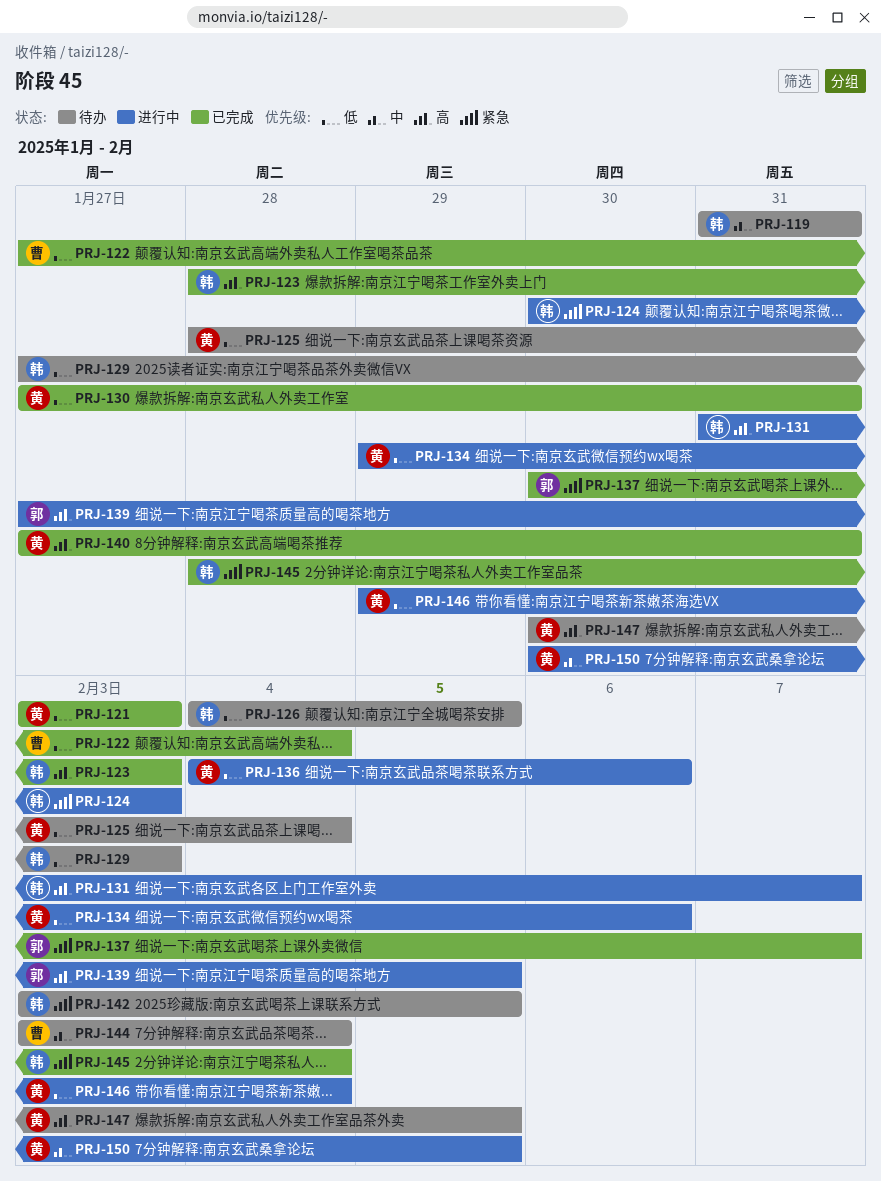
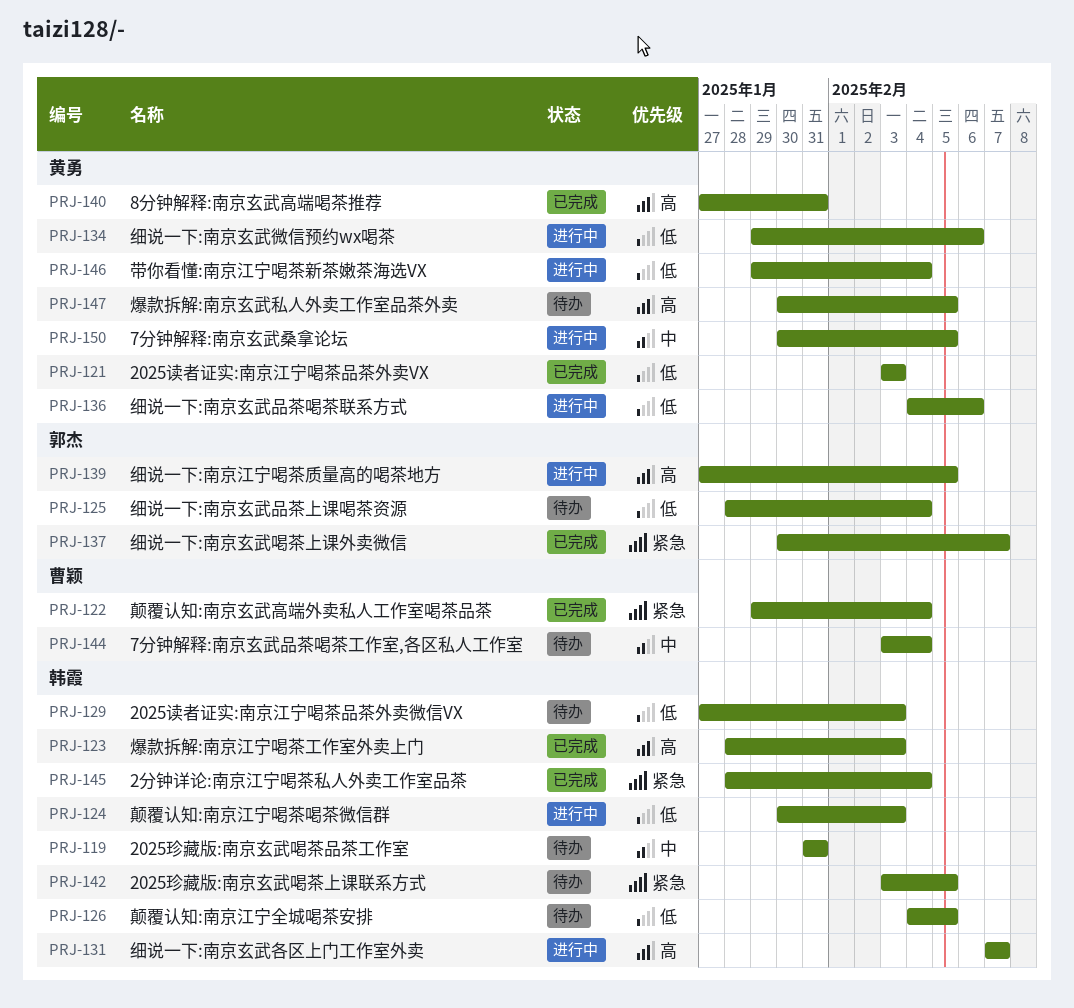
PRJ-122, priority: 低 -> 紧急
PRJ-122, start: Jan 27 -> Jan 29
PRJ-124, priority: 紧急 -> 低
PRJ-125, owner: 黄勇 -> 郭杰
PRJ-130: present -> none
PRJ-131, start: Jan 31 -> Feb 7

